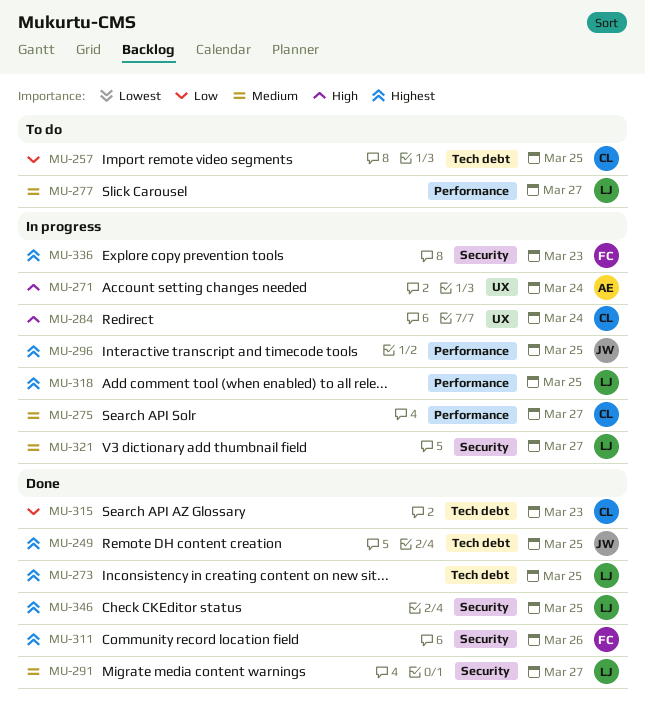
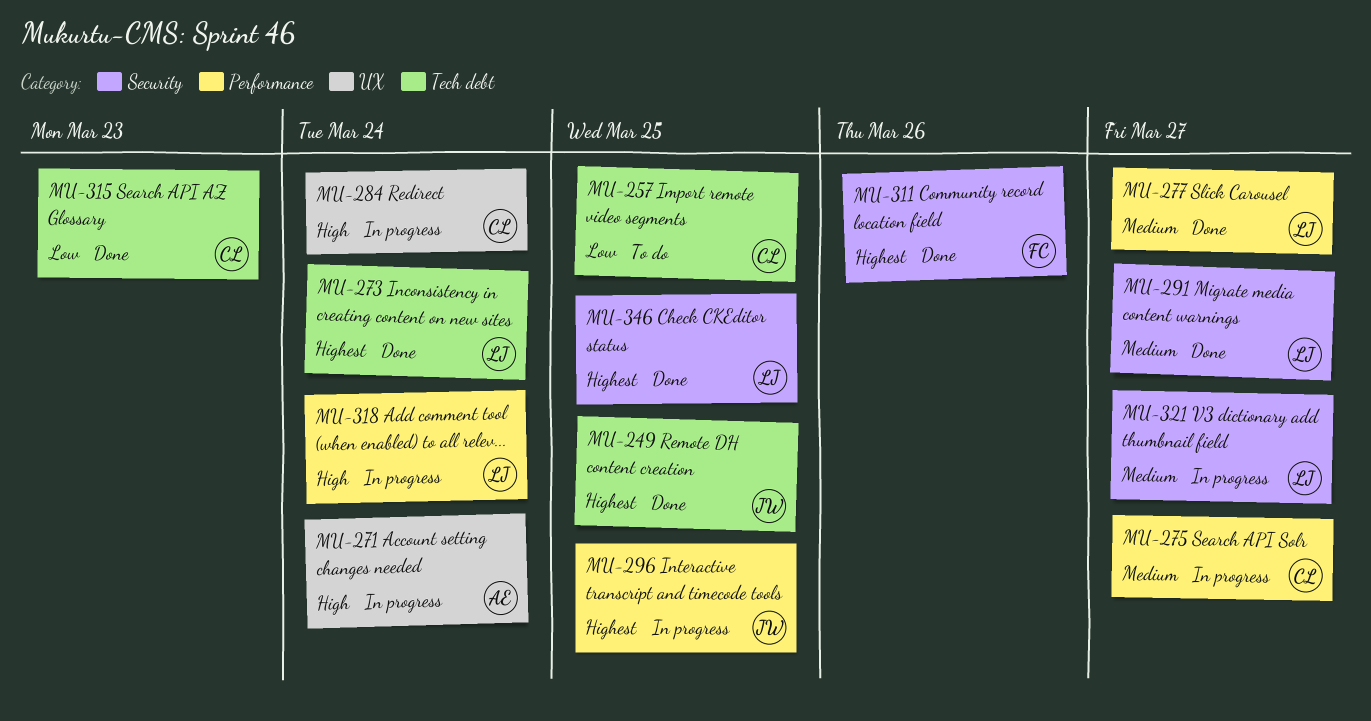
MU-273, due: Mar 25 -> Mar 24
MU-277, status: To do -> Done
MU-318, priority: Highest -> High
MU-318, due: Mar 25 -> Mar 24
MU-336: present -> none

